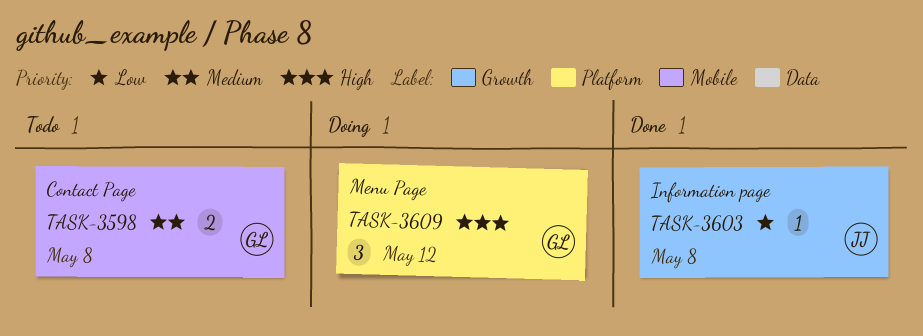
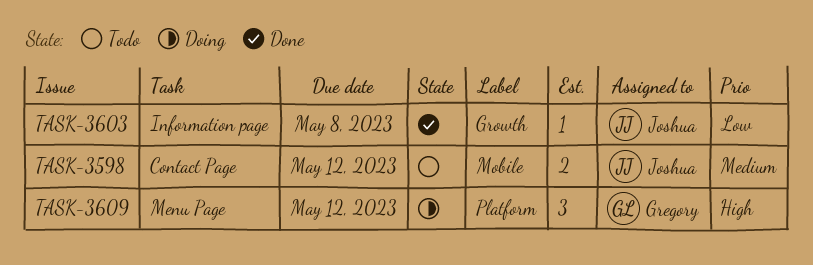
TASK-3598, owner: Gregory -> Joshua
TASK-3598, due: May 8 -> May 12

